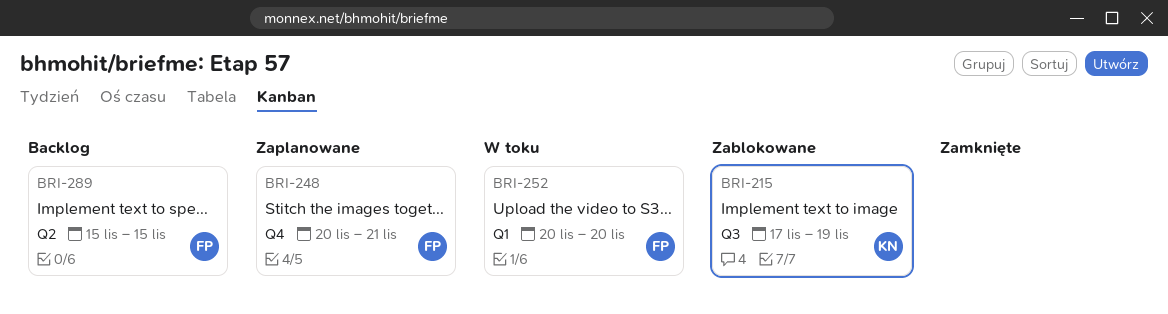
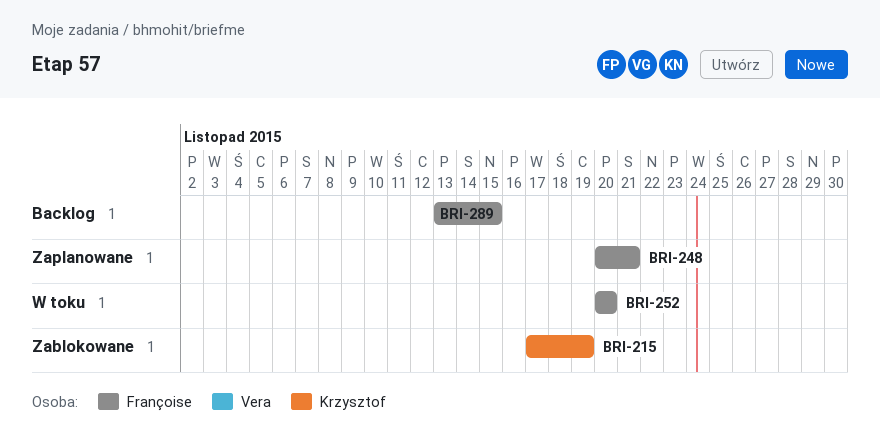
BRI-289, start: Nov 15 -> Nov 13

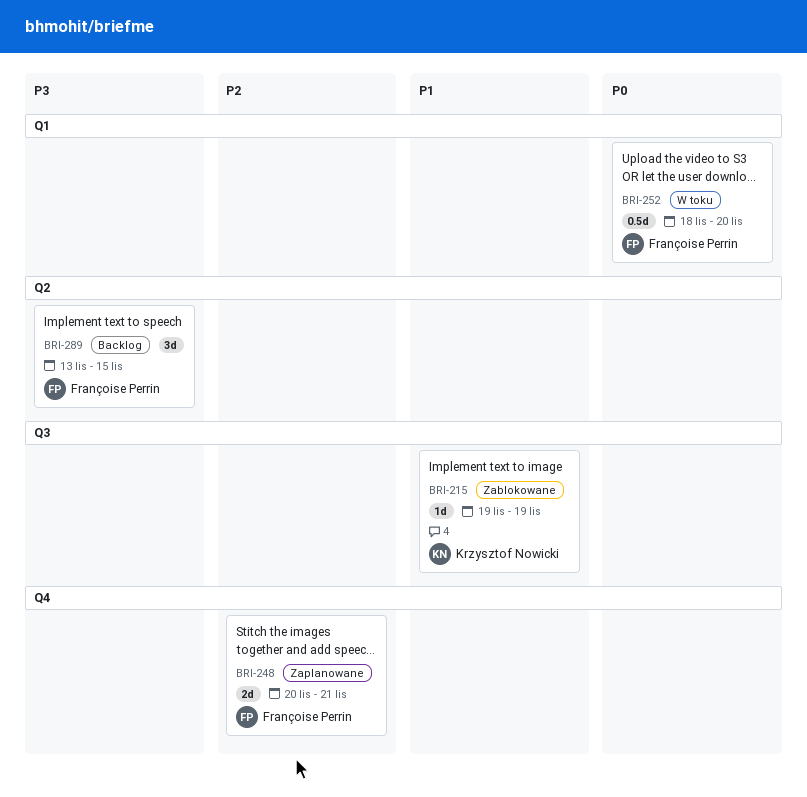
BRI-215, start: Nov 17 -> Nov 19
BRI-252, start: Nov 20 -> Nov 18

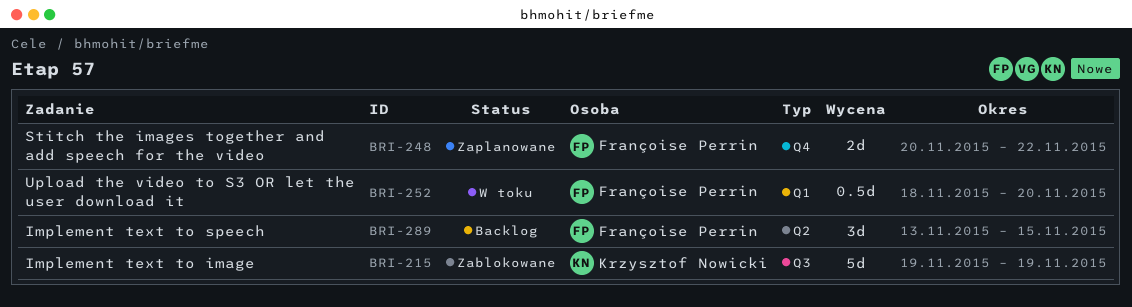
BRI-215, estimate: 1d -> 5d
BRI-248, due: Nov 21 -> Nov 22

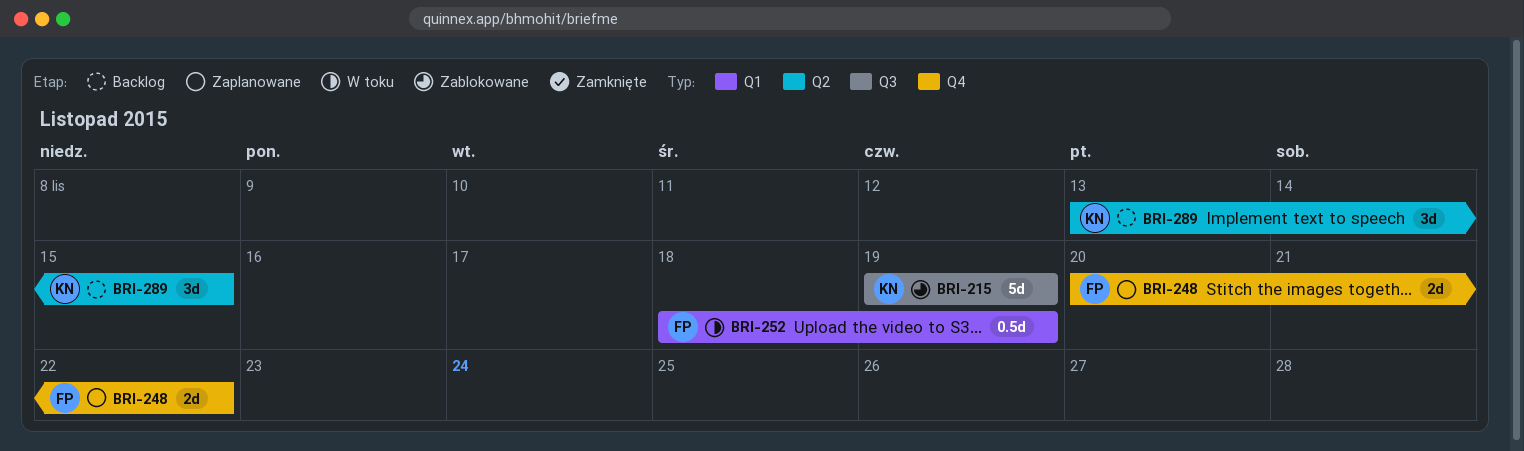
BRI-252, due: Nov 20 -> Nov 19
BRI-289, owner: Françoise Perrin -> Krzysztof Nowicki

